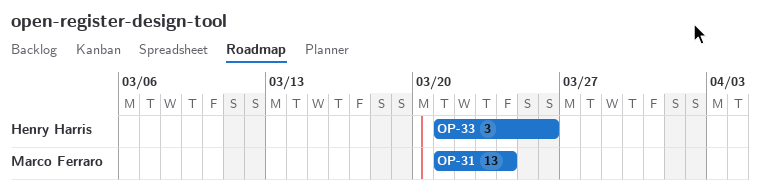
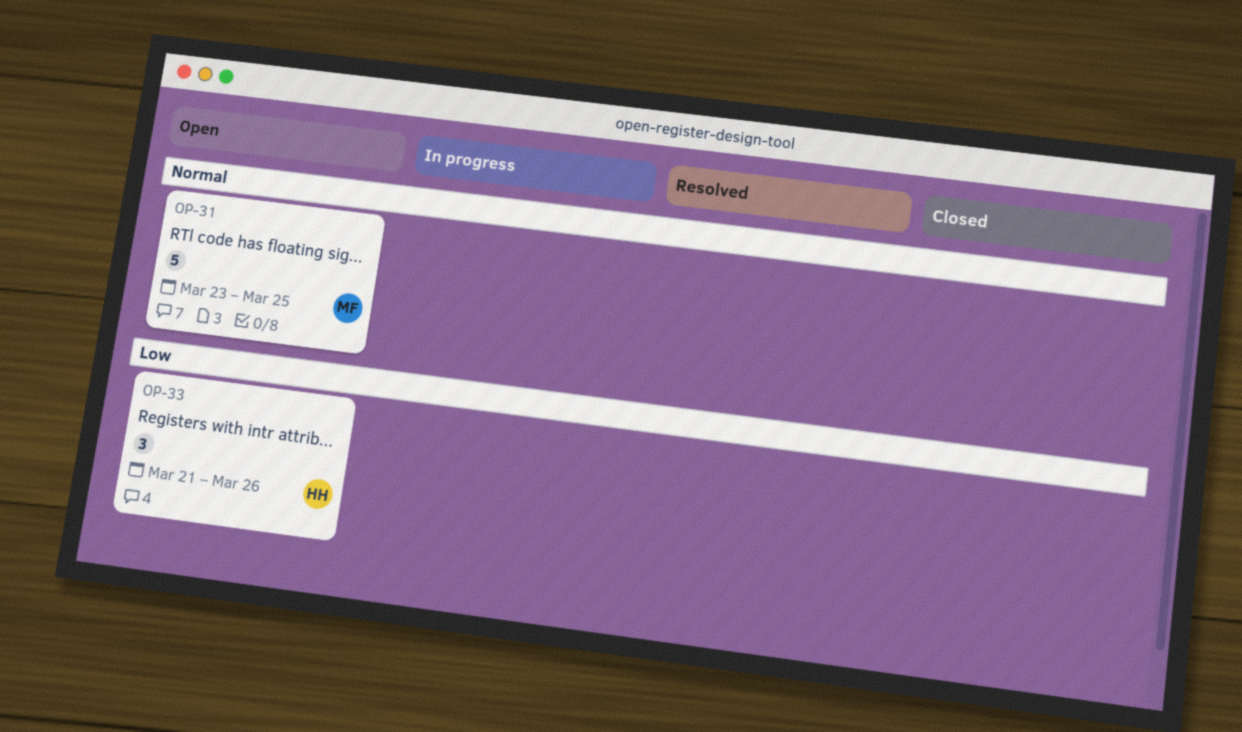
OP-31, estimate: 13 -> 5
OP-31, start: Mar 21 -> Mar 23
OP-31, due: Mar 24 -> Mar 25

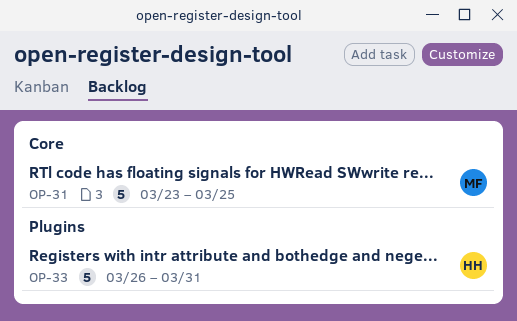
OP-33, estimate: 3 -> 5
OP-33, start: Mar 21 -> Mar 26
OP-33, due: Mar 26 -> Mar 31

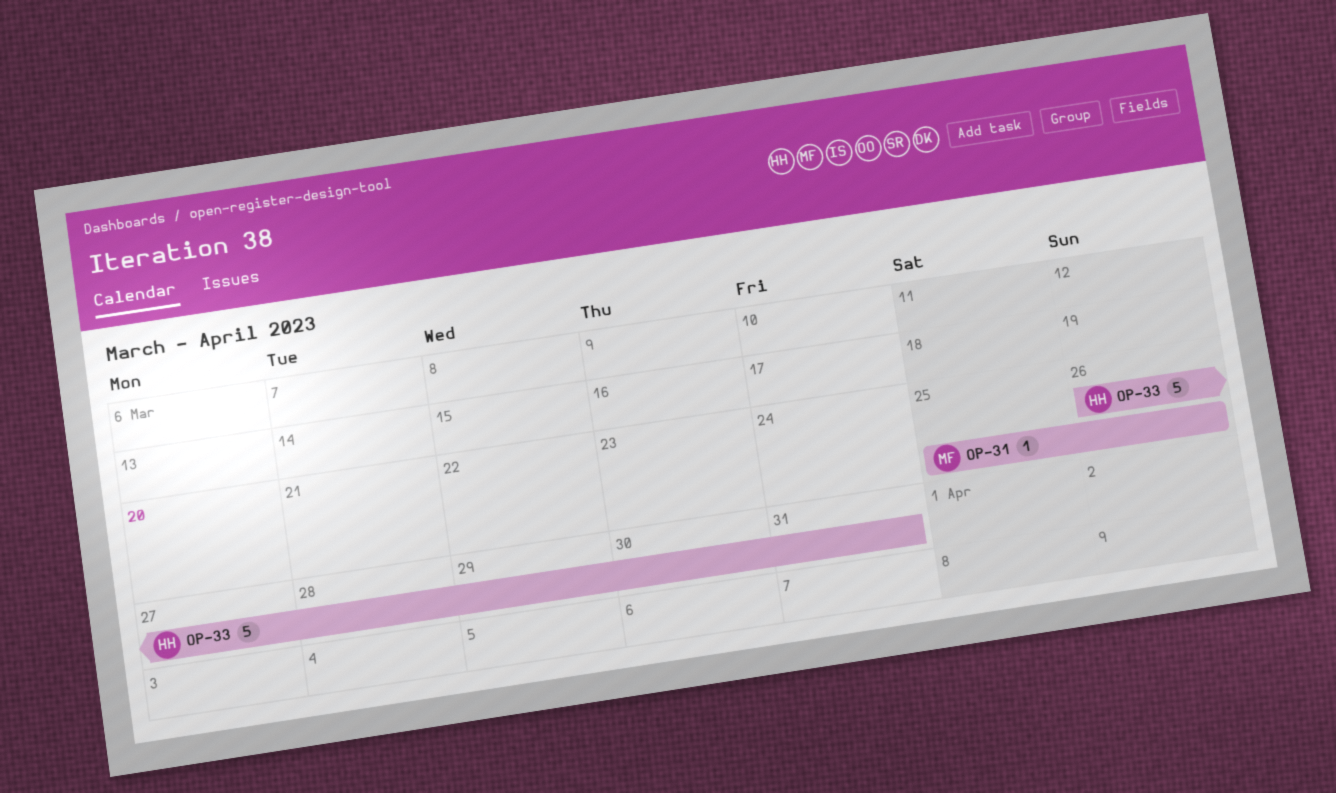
OP-31, estimate: 5 -> 1
OP-31, start: Mar 23 -> Mar 25
OP-31, due: Mar 25 -> Mar 26

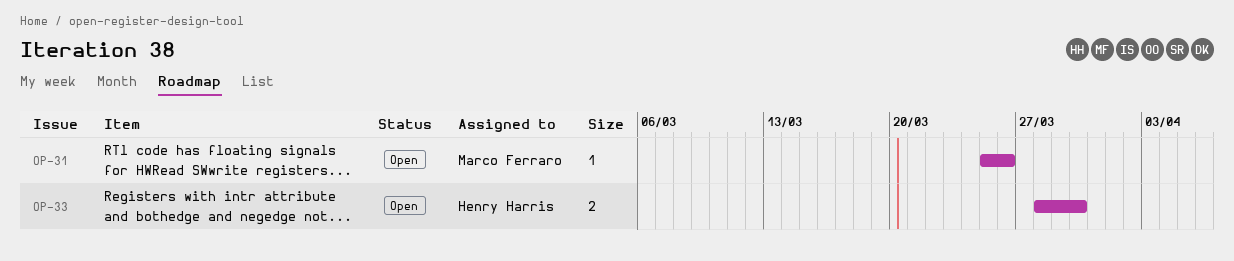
OP-33, estimate: 5 -> 2
OP-33, start: Mar 26 -> Mar 28
OP-33, due: Mar 31 -> Mar 30

